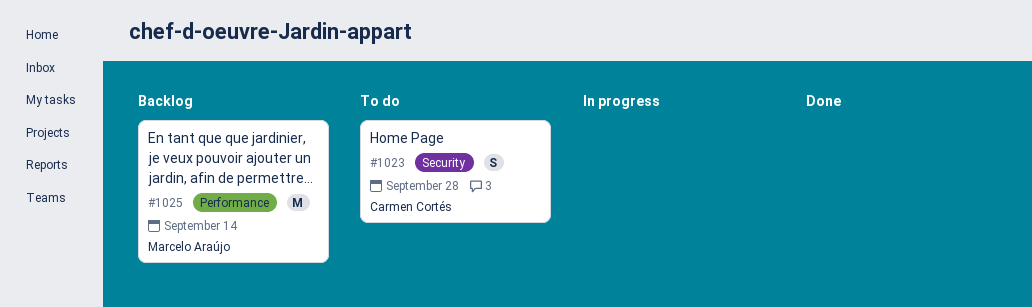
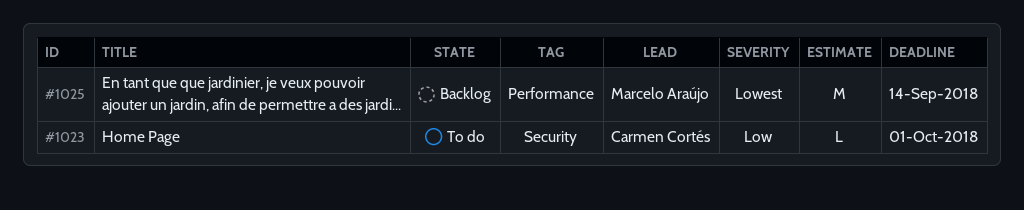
#1023, estimate: S -> L
#1023, due: Sep 28 -> Oct 1

